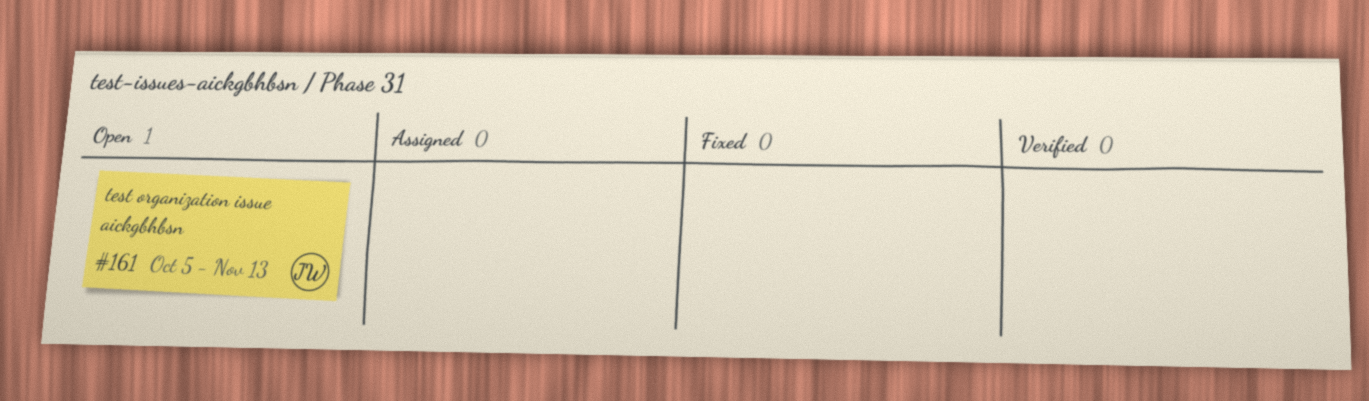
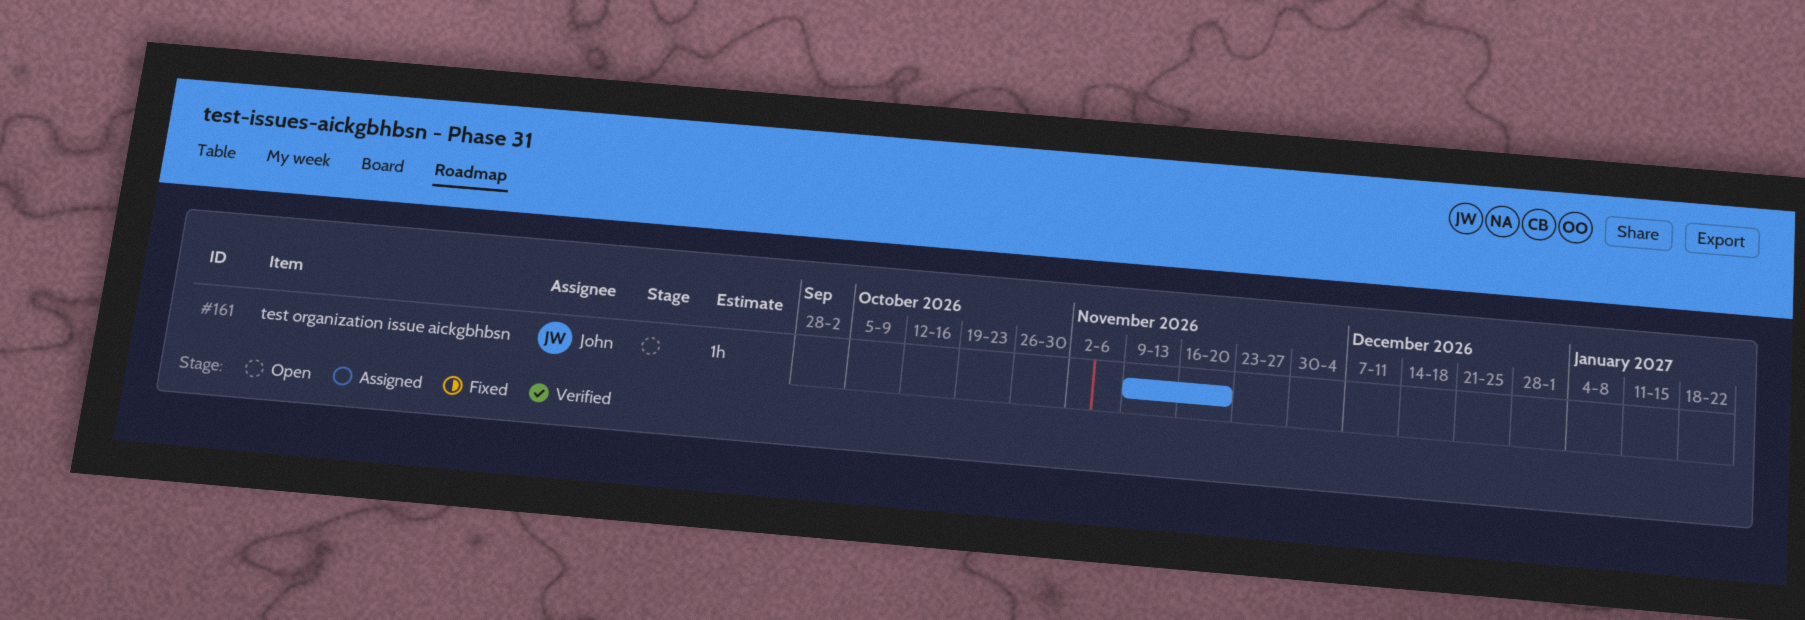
#161, start: Oct 5 -> Nov 9
#161, due: Nov 13 -> Nov 20

